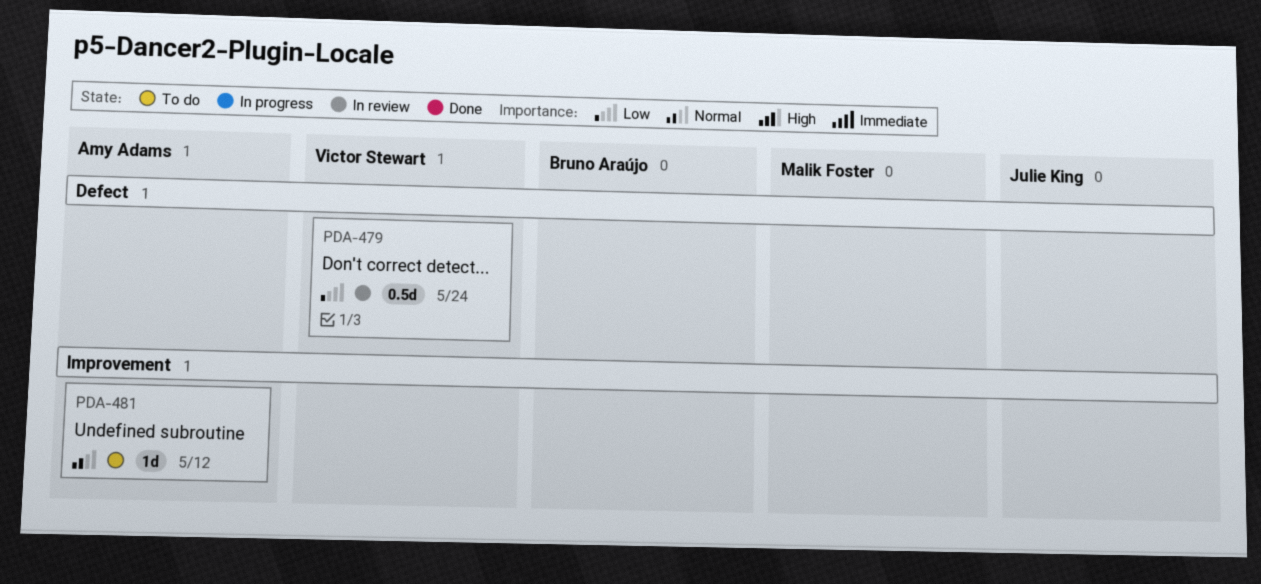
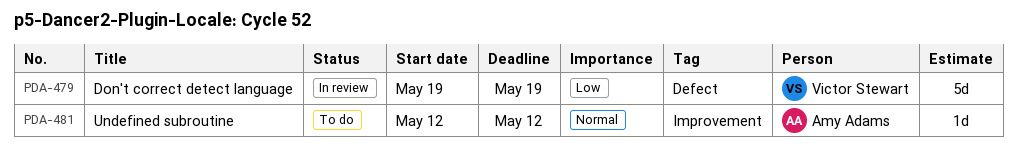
PDA-479, estimate: 0.5d -> 5d
PDA-479, due: May 24 -> May 19

